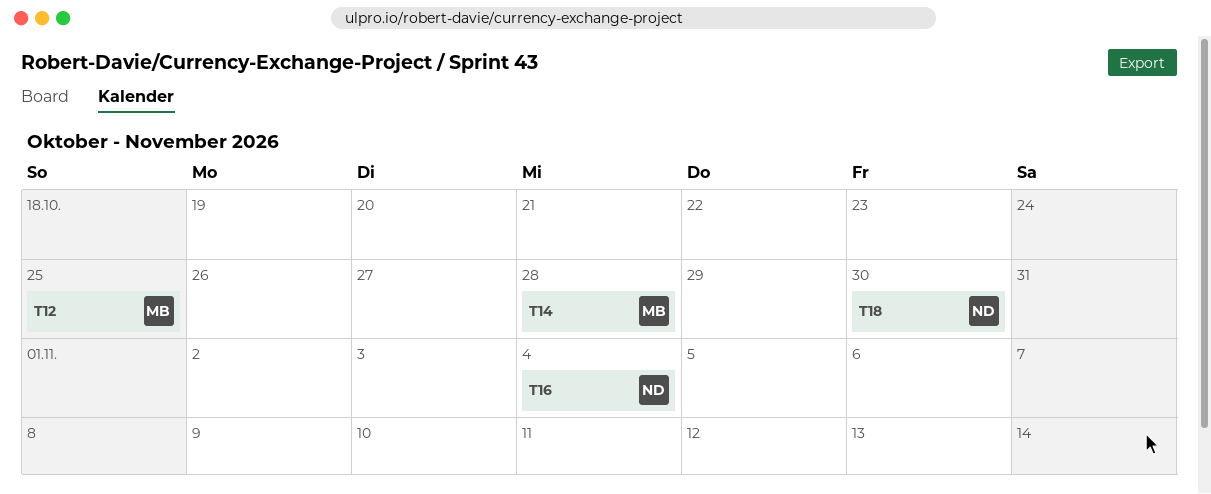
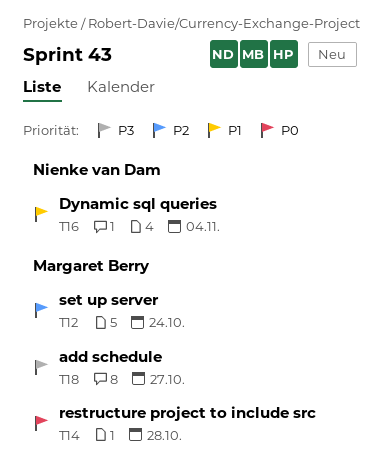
T12, due: Oct 25 -> Oct 24
T18, owner: Nienke van Dam -> Margaret Berry
T18, due: Oct 30 -> Oct 27

